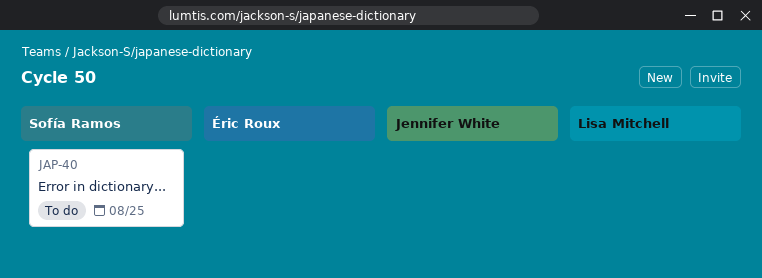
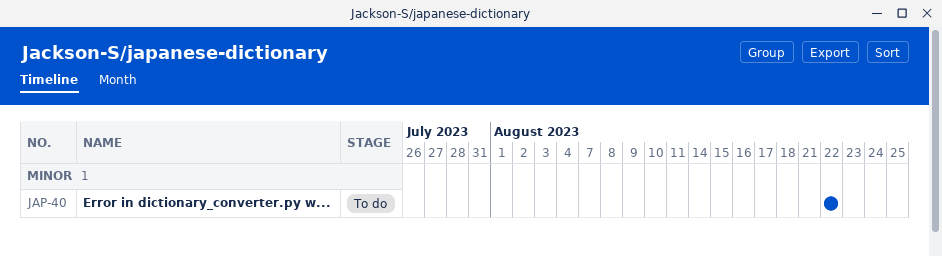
JAP-40, due: Aug 25 -> Aug 22

